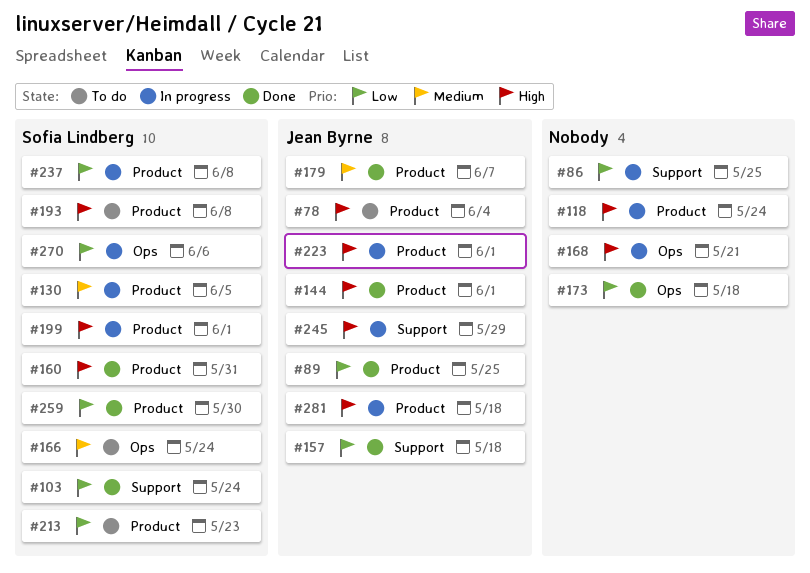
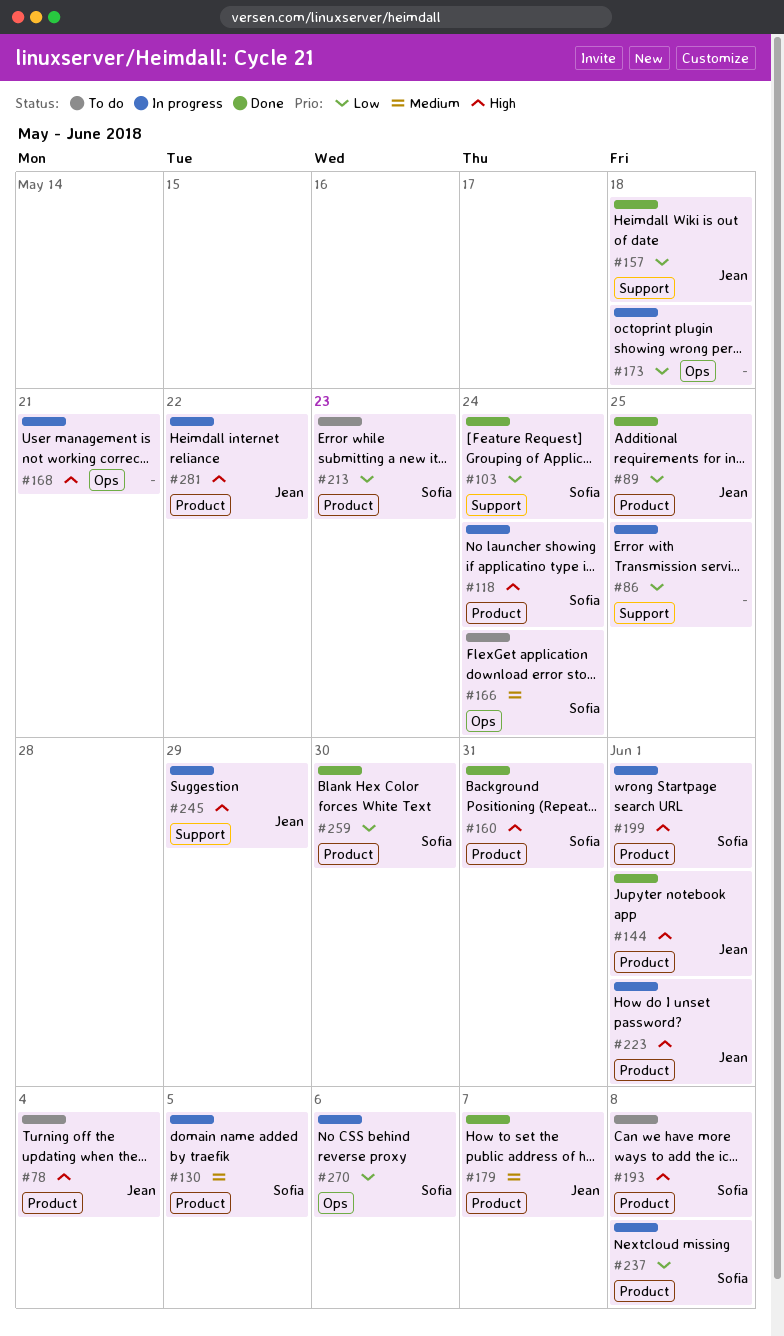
#118, owner: none -> Sofia Lindberg
#173, status: Done -> In progress
#281, due: May 18 -> May 22

